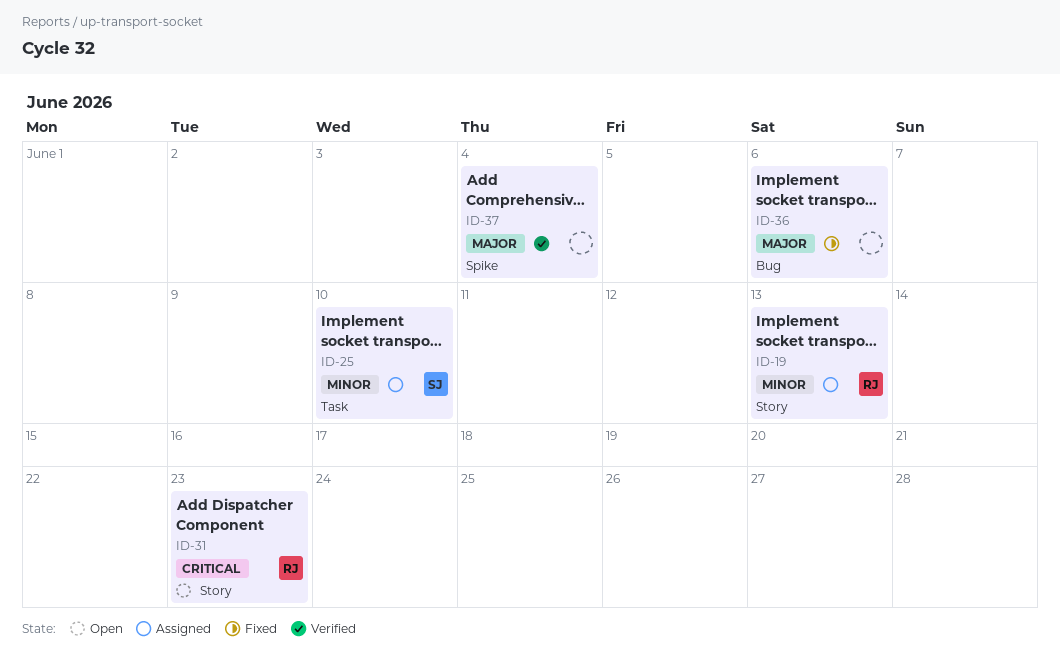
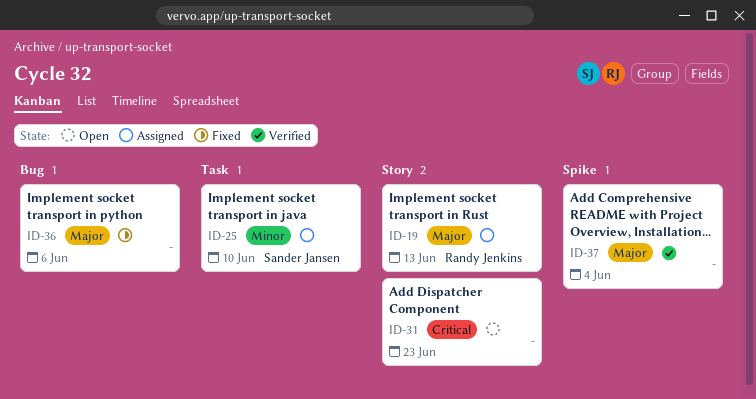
ID-19, priority: Minor -> Major
ID-31, owner: Randy Jenkins -> none

